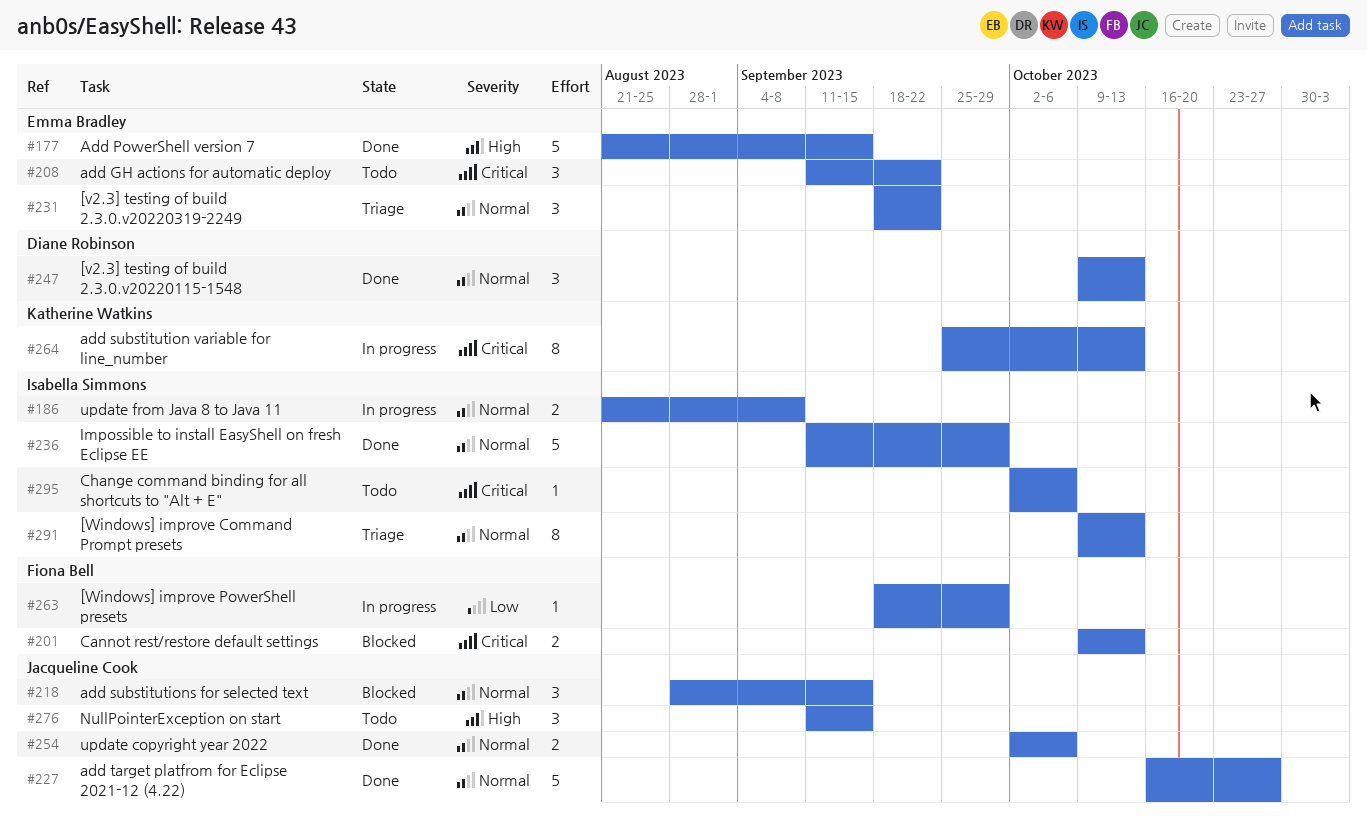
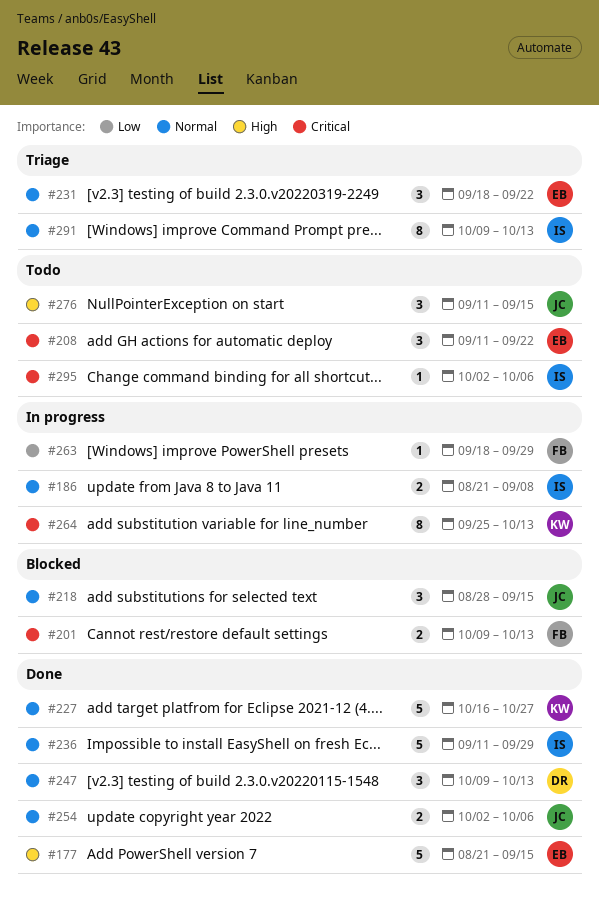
#227, owner: Jacqueline Cook -> Katherine Watkins

